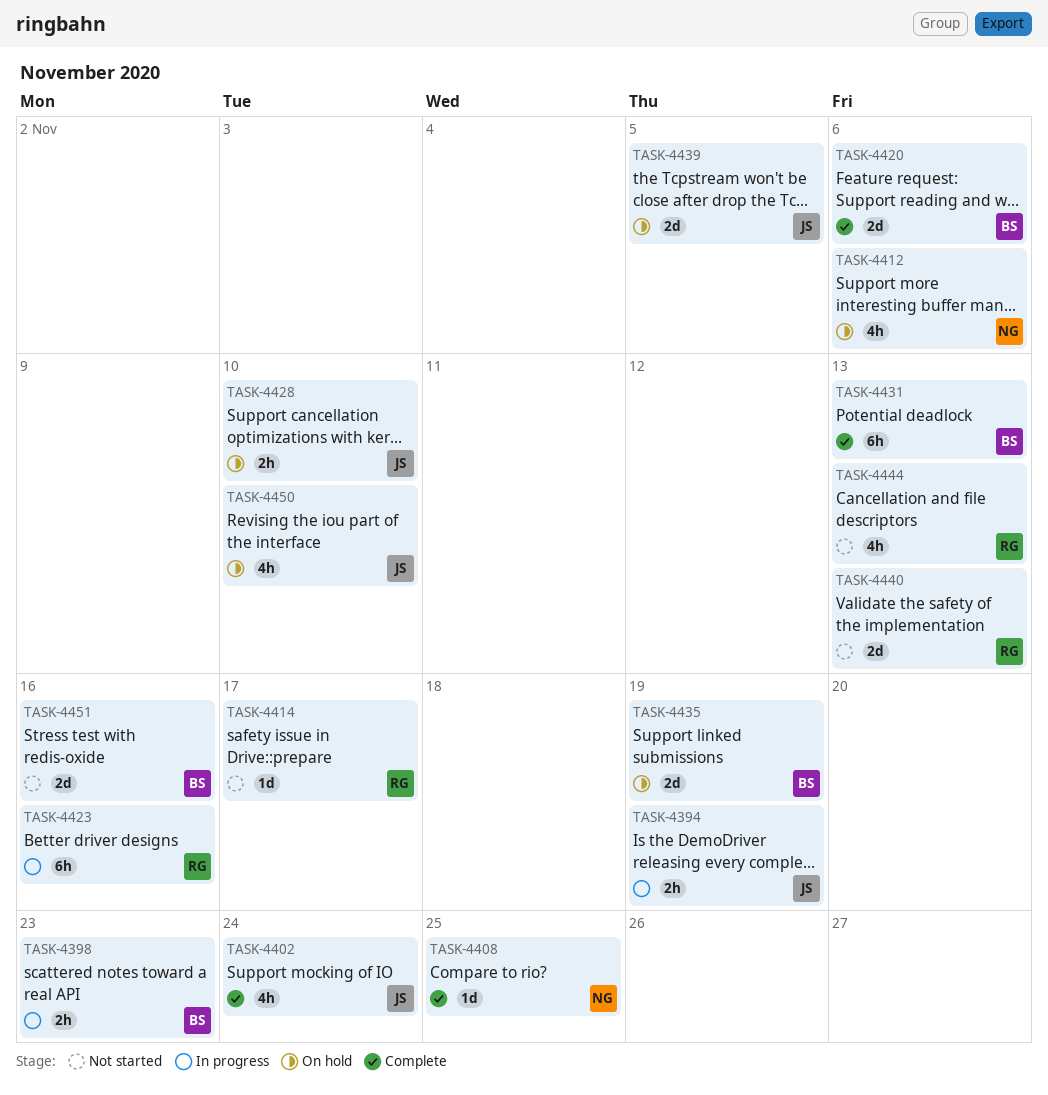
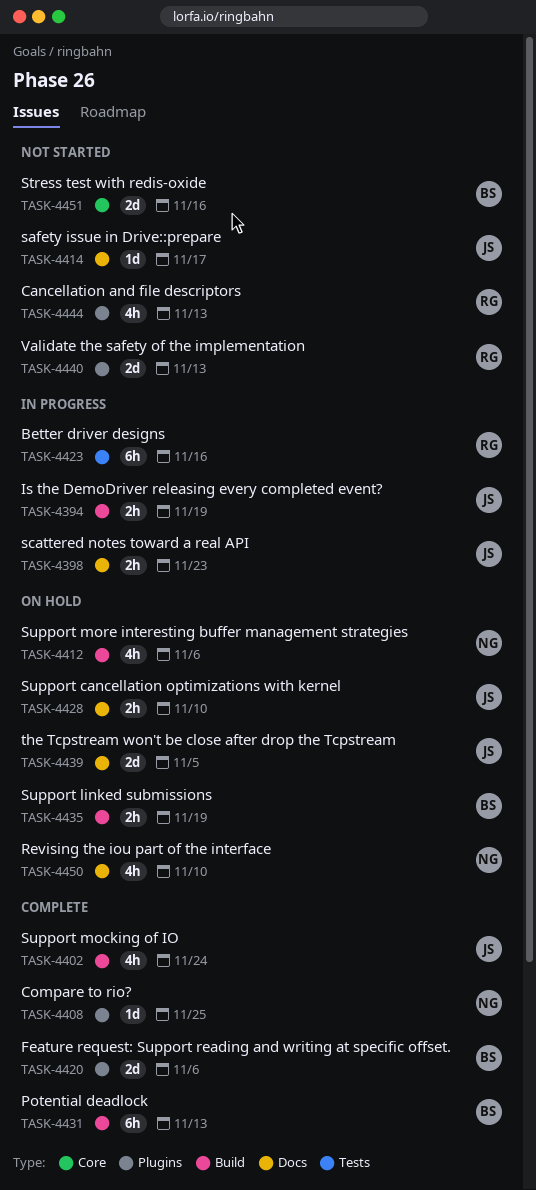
TASK-4398, owner: BS -> JS
TASK-4414, owner: RG -> JS
TASK-4435, estimate: 2d -> 2h
TASK-4450, owner: JS -> NG

